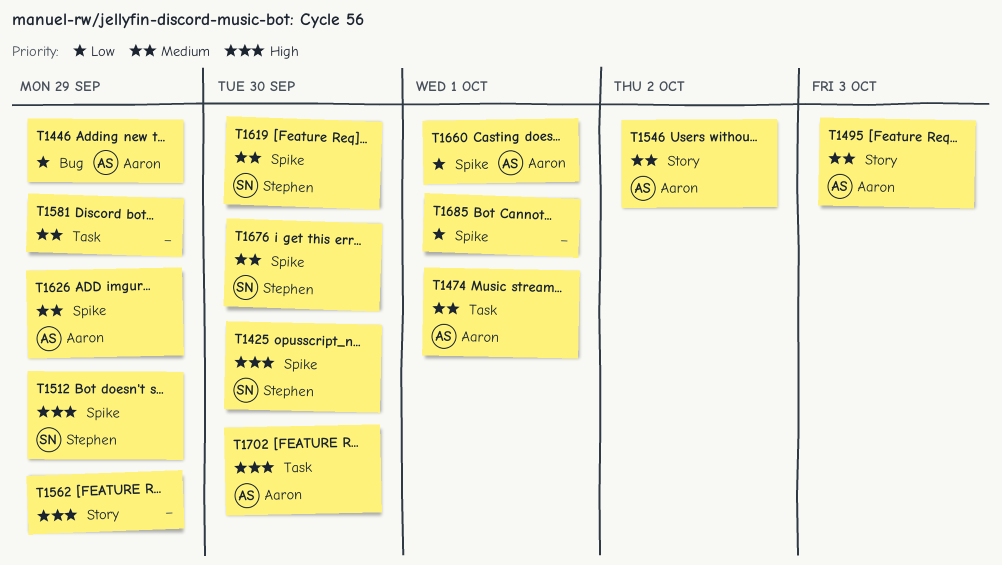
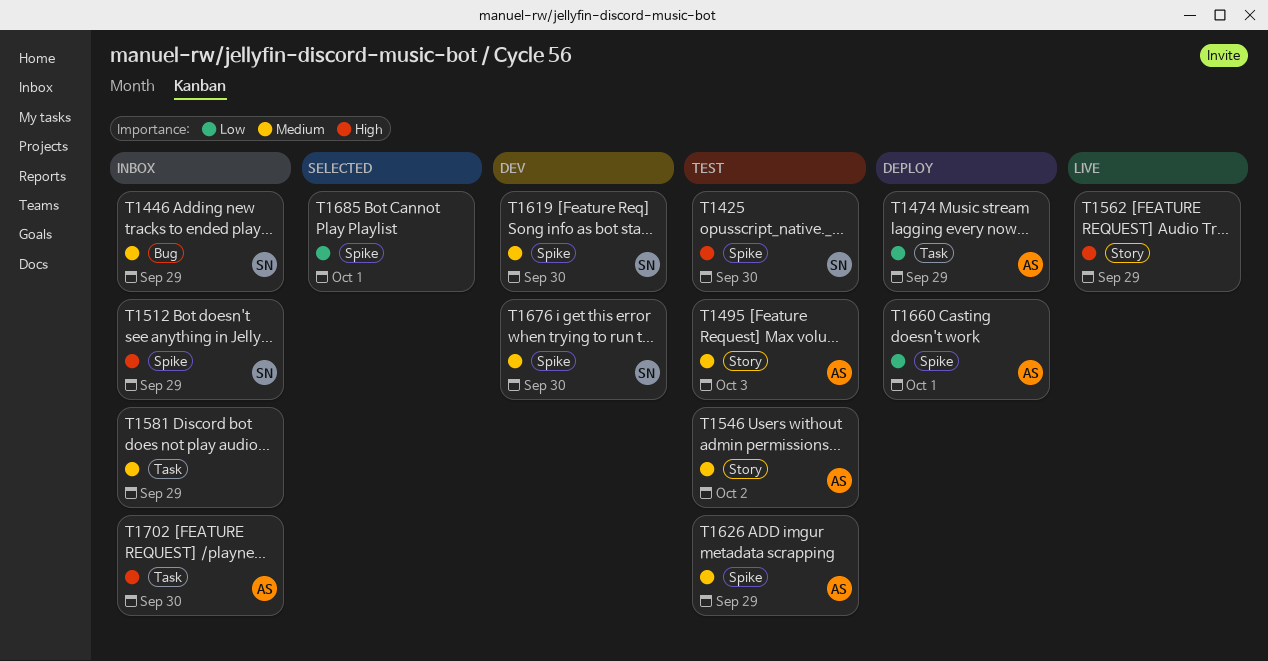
T1446, owner: Aaron -> Stephen
T1446, priority: Low -> Medium
T1474, priority: Medium -> Low
T1474, due: Oct 1 -> Sep 29

